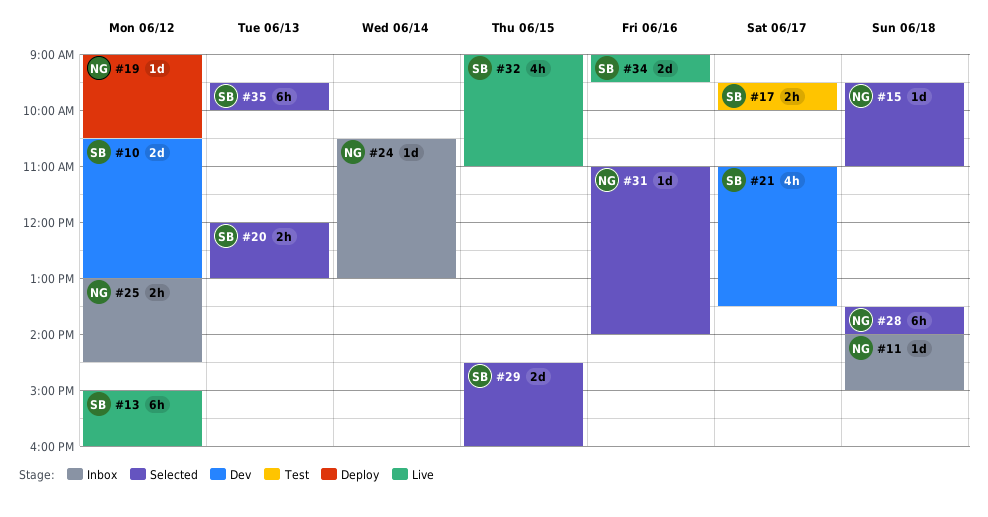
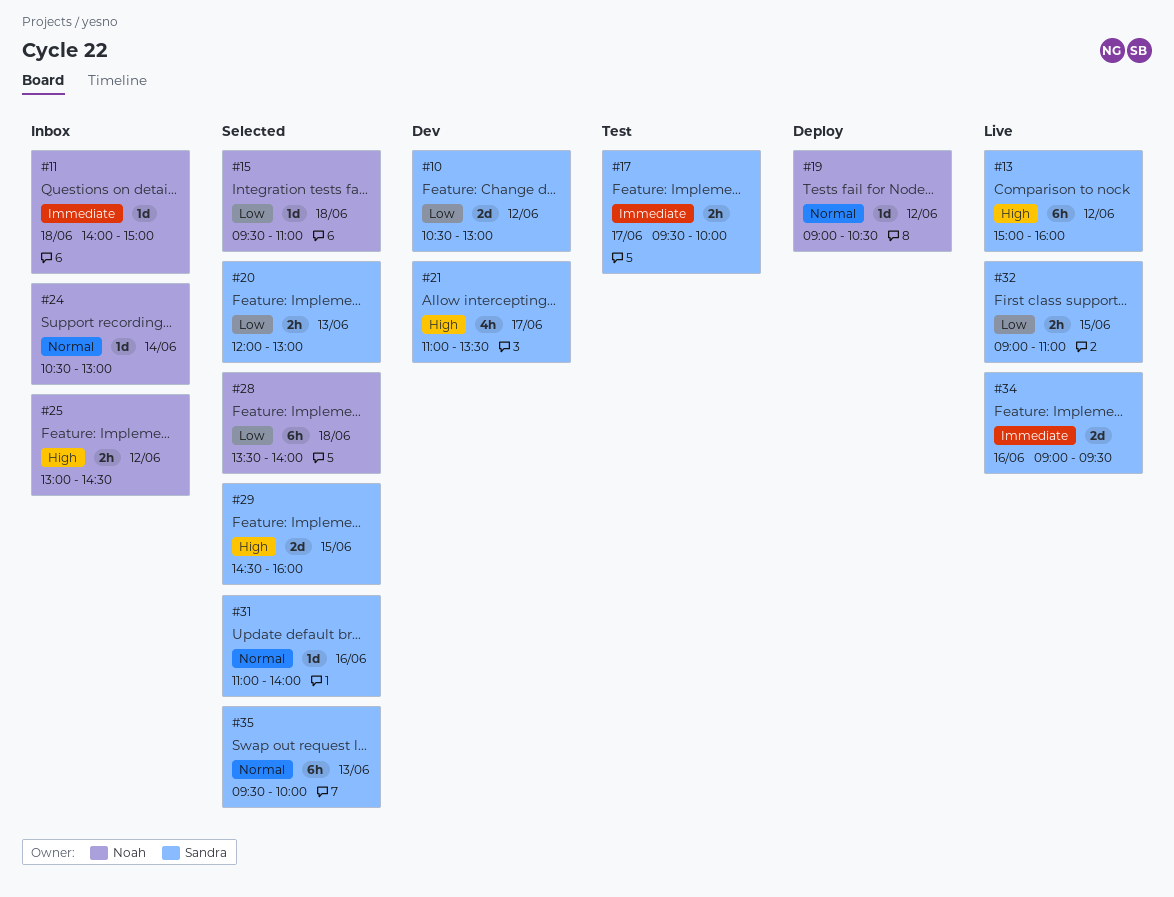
#31, owner: Noah -> Sandra
#32, estimate: 4h -> 2h

